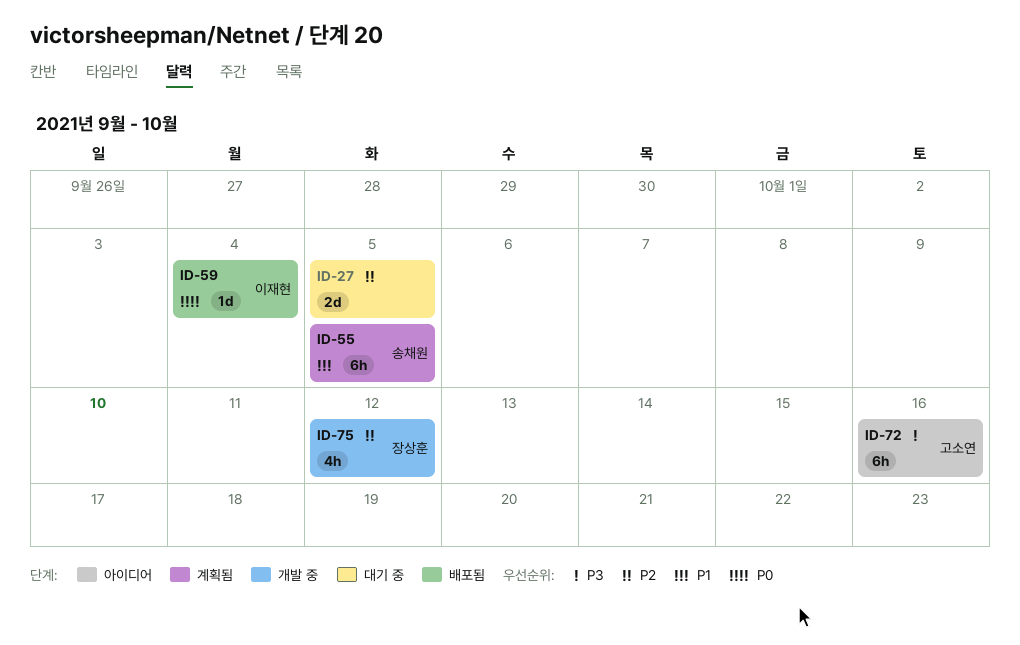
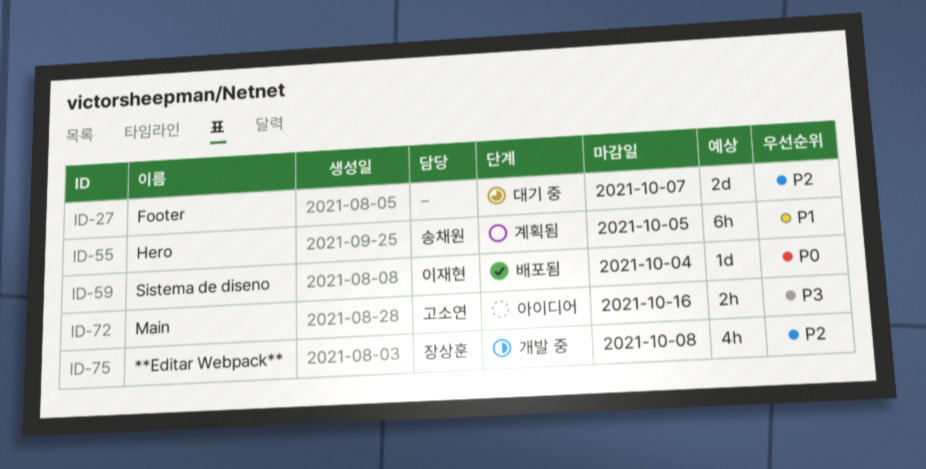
ID-27, due: Oct 5 -> Oct 7
ID-72, estimate: 6h -> 2h
ID-75, due: Oct 12 -> Oct 8

